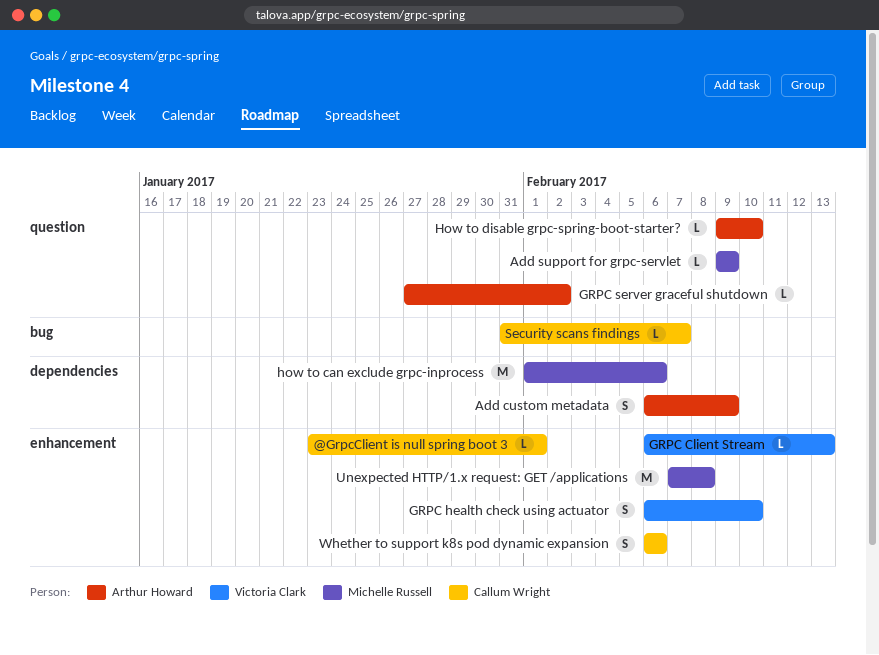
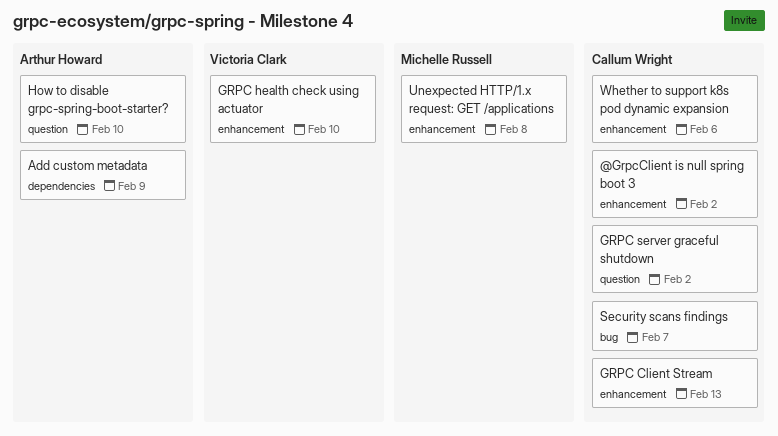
@GrpcClient is null spring boot 3, due: Feb 1 -> Feb 2
Add support for grpc-servlet: present -> none
GRPC Client Stream, owner: Victoria Clark -> Callum Wright
GRPC server graceful shutdown, owner: Arthur Howard -> Callum Wright
how to can exclude grpc-inprocess: present -> none

